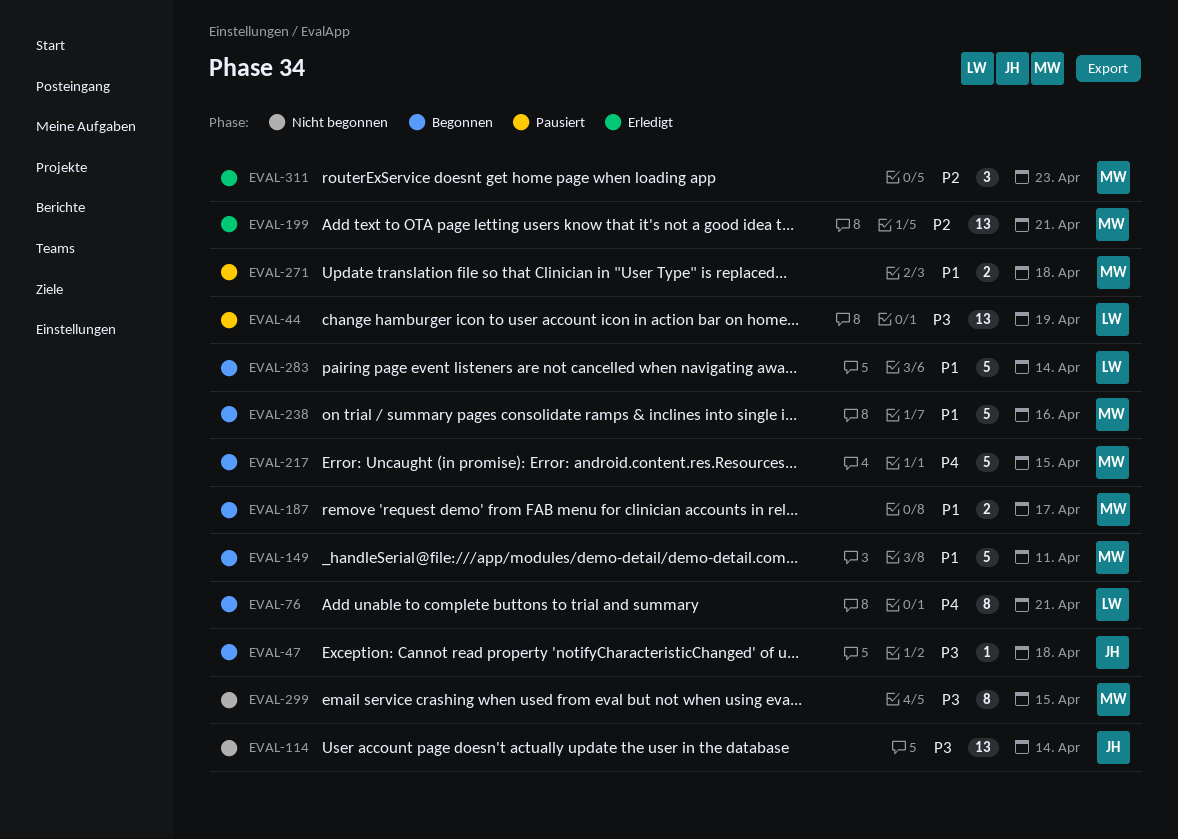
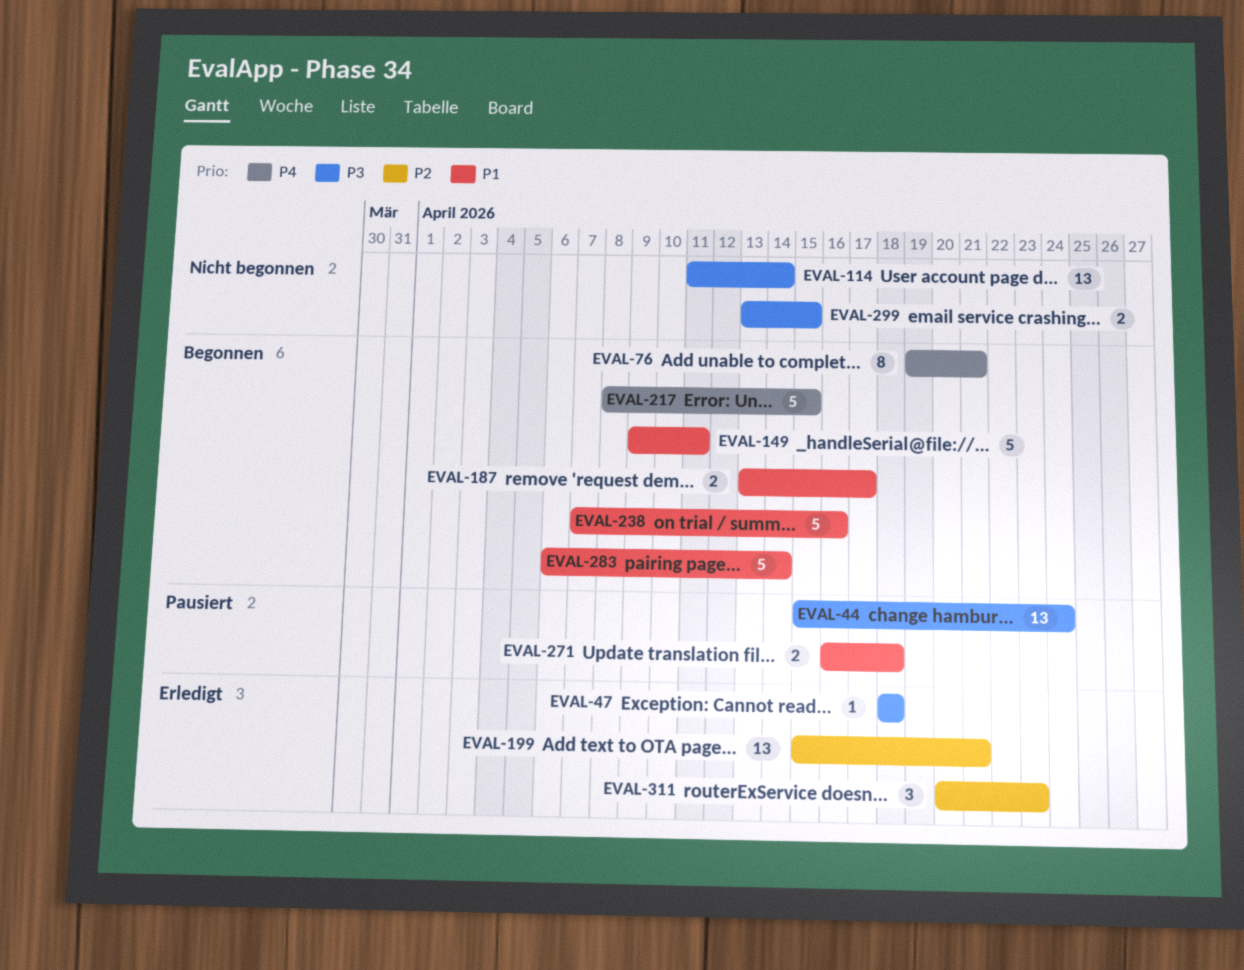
EVAL-44, due: Apr 19 -> Apr 24
EVAL-47, status: Begonnen -> Erledigt
EVAL-299, estimate: 8 -> 2

